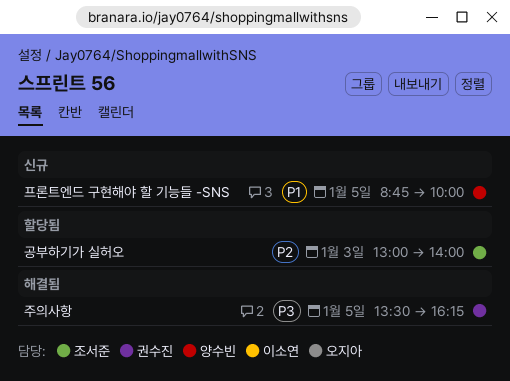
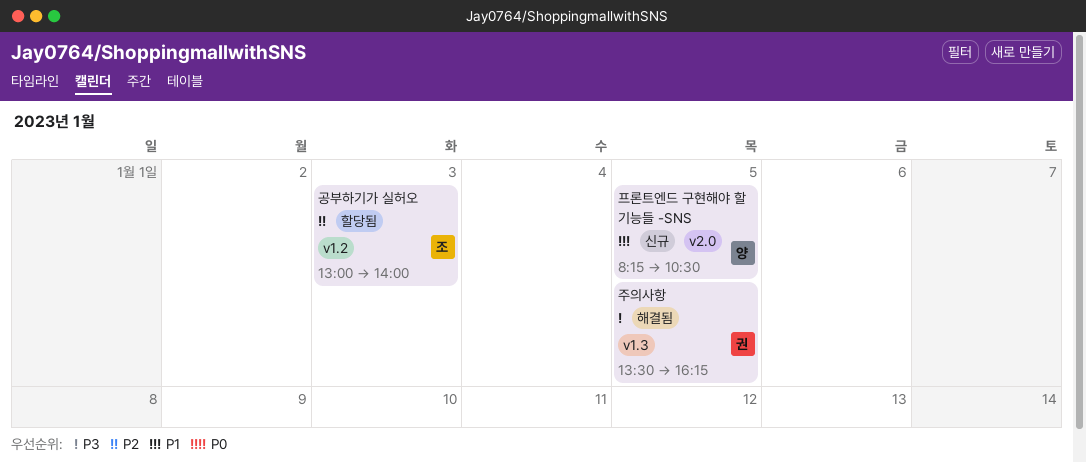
프론트엔드 구현해야 할 기능들 -SNS, begins: 08:45 -> 08:15
프론트엔드 구현해야 할 기능들 -SNS, ends: 10:00 -> 10:30

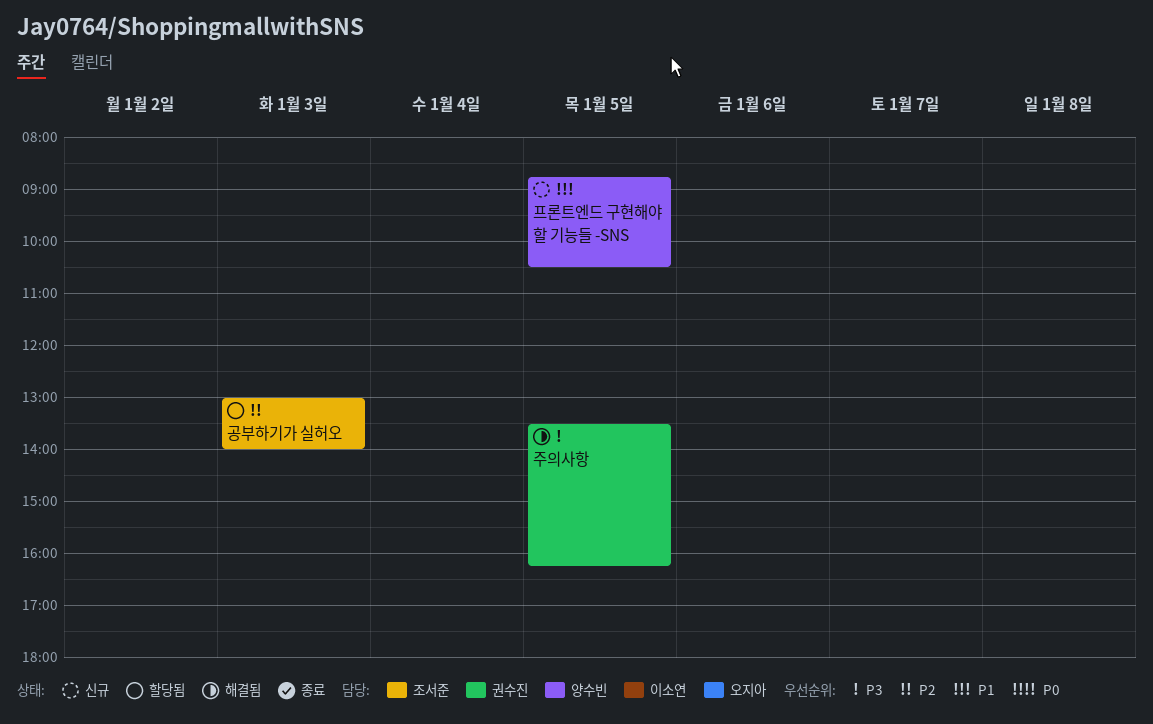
프론트엔드 구현해야 할 기능들 -SNS, begins: 08:15 -> 08:45

